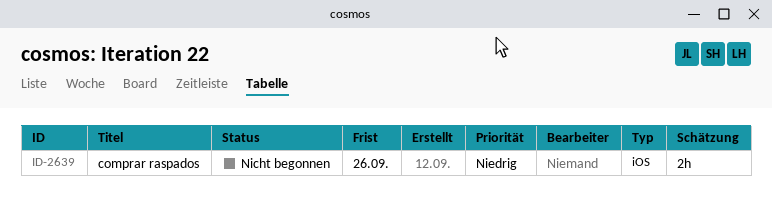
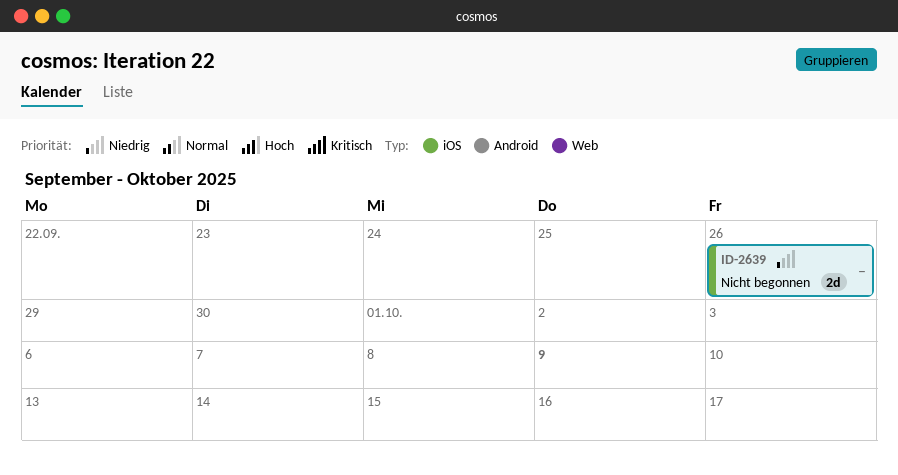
ID-2639, estimate: 2h -> 2d

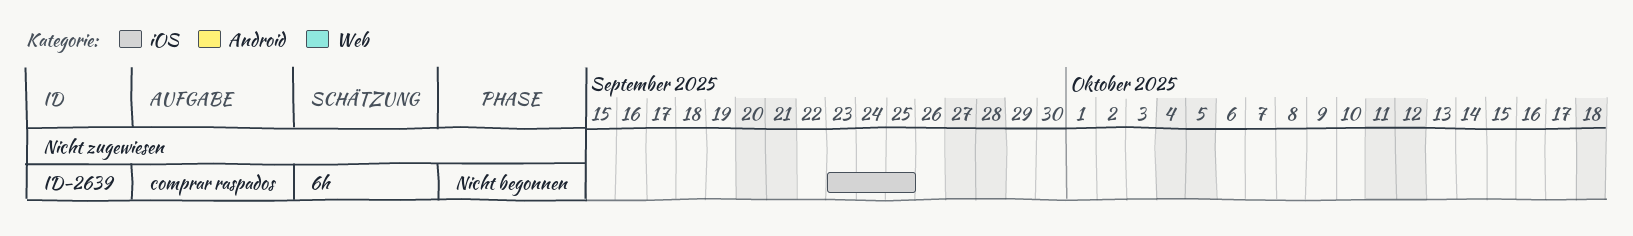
ID-2639, estimate: 2d -> 6h
ID-2639, due: Sep 26 -> Sep 25

